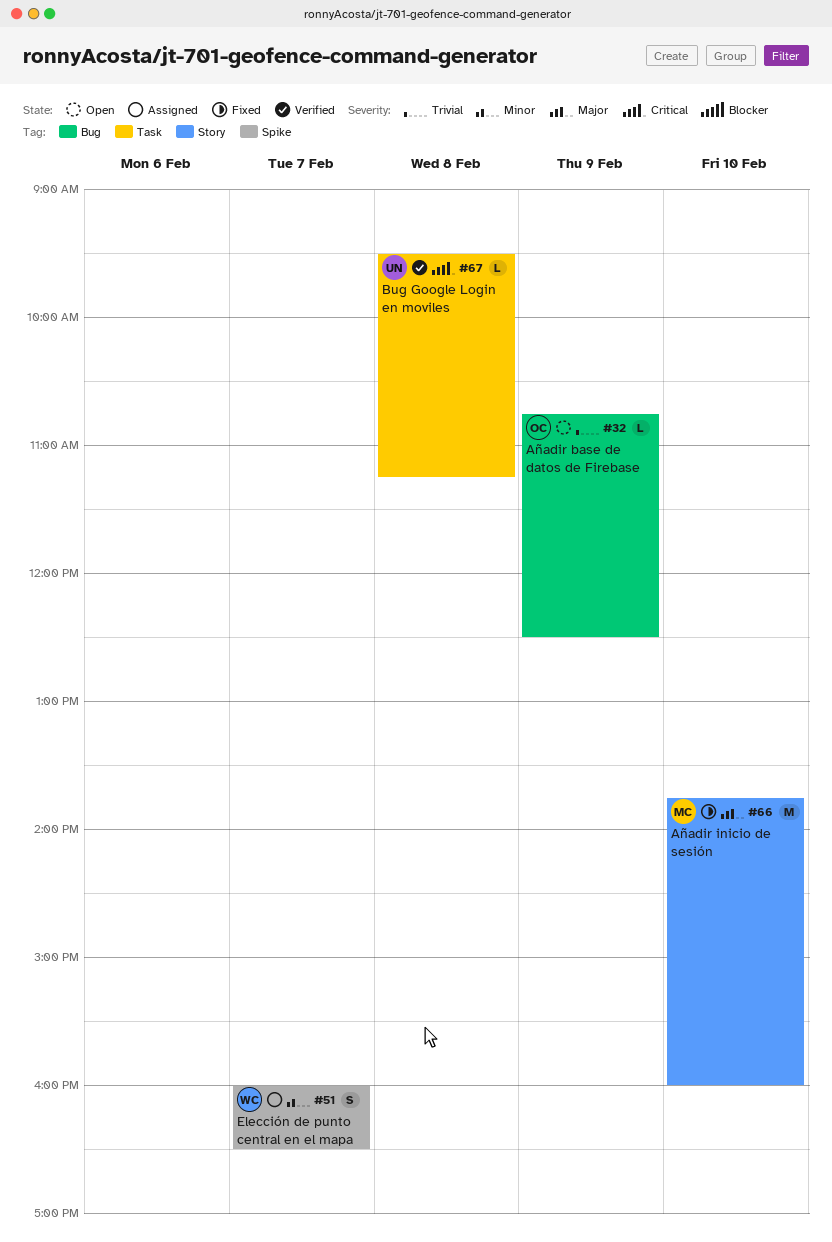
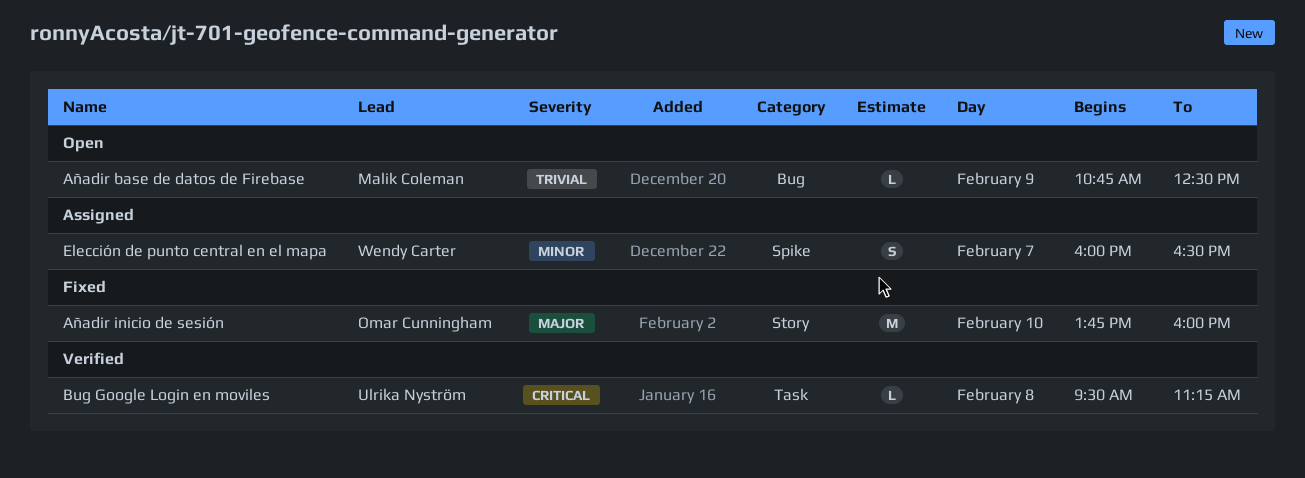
Añadir base de datos de Firebase, owner: Omar Cunningham -> Malik Coleman
Añadir inicio de sesión, owner: Malik Coleman -> Omar Cunningham

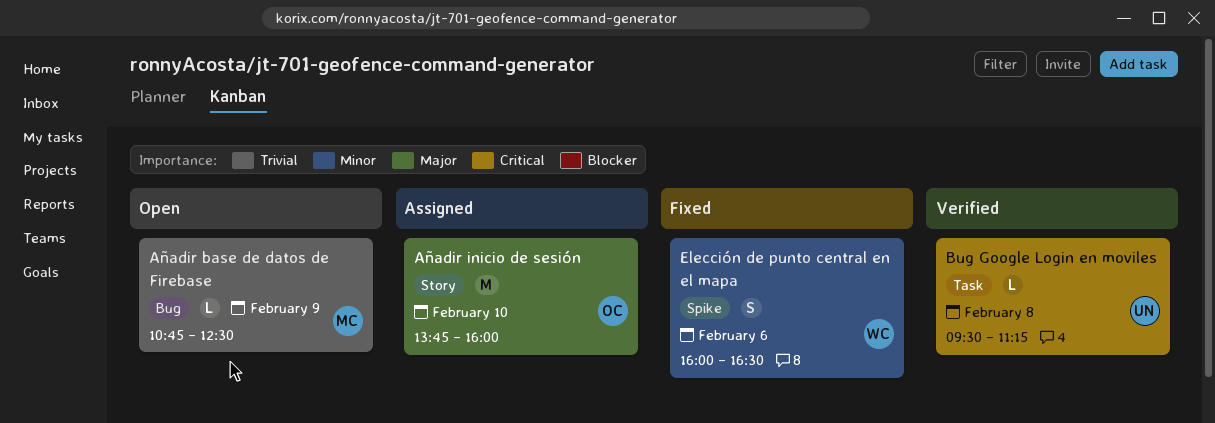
Añadir inicio de sesión, status: Fixed -> Assigned
Elección de punto central en el mapa, status: Assigned -> Fixed
Elección de punto central en el mapa, day: Feb 7 -> Feb 6

